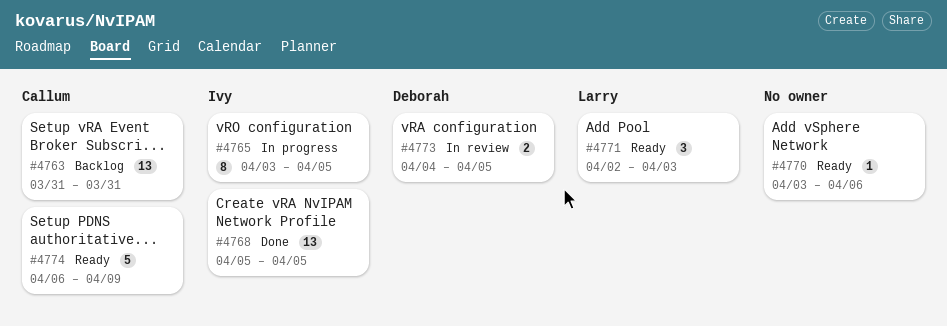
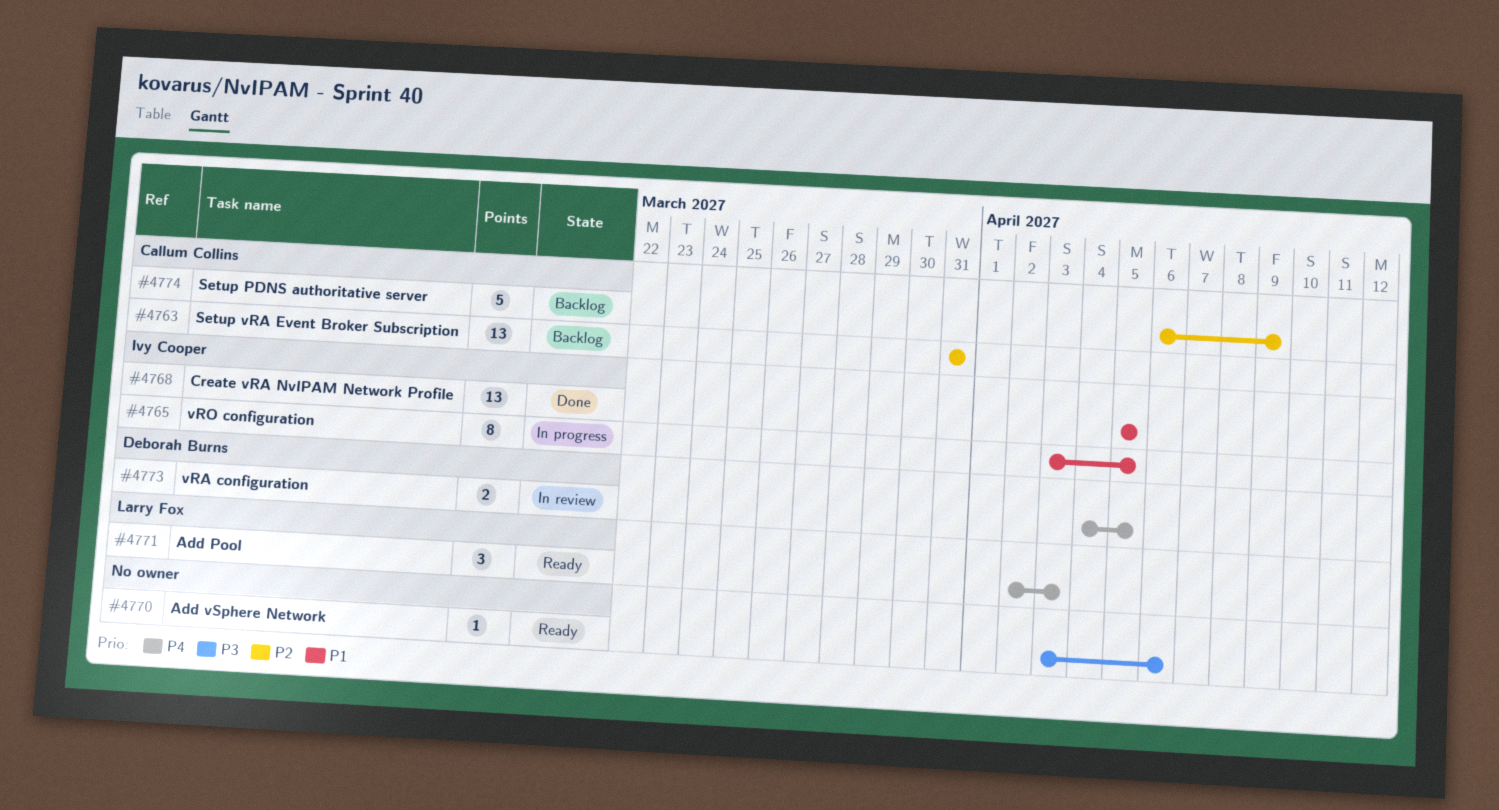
#4774, status: Ready -> Backlog

